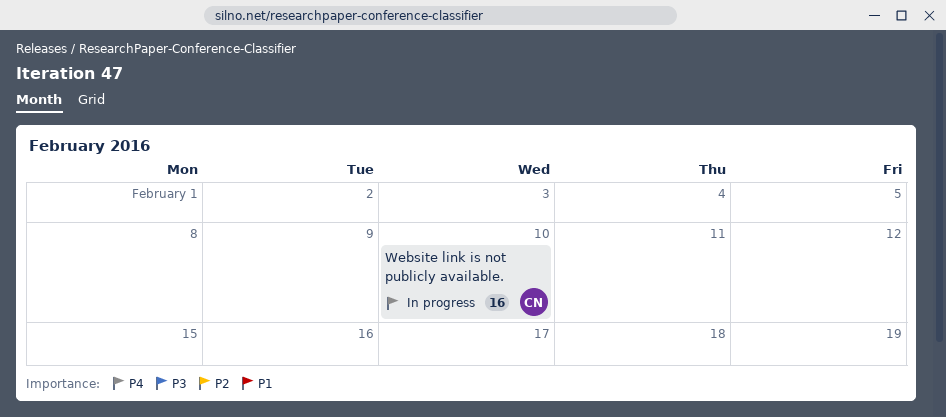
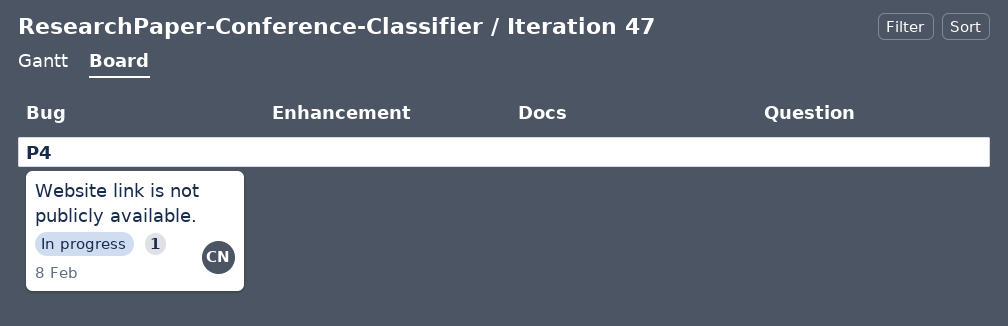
Website link is not publicly available., estimate: 16 -> 1
Website link is not publicly available., due: Feb 10 -> Feb 8

